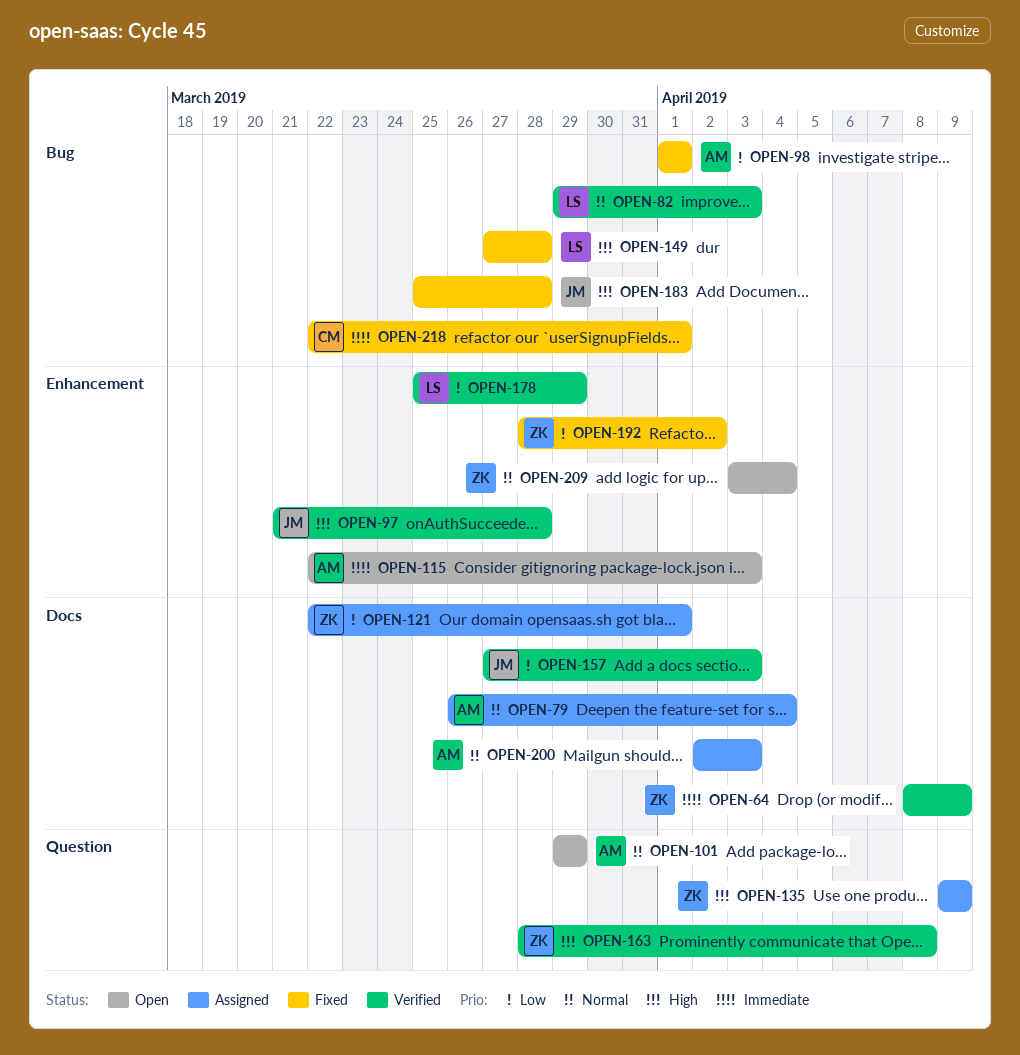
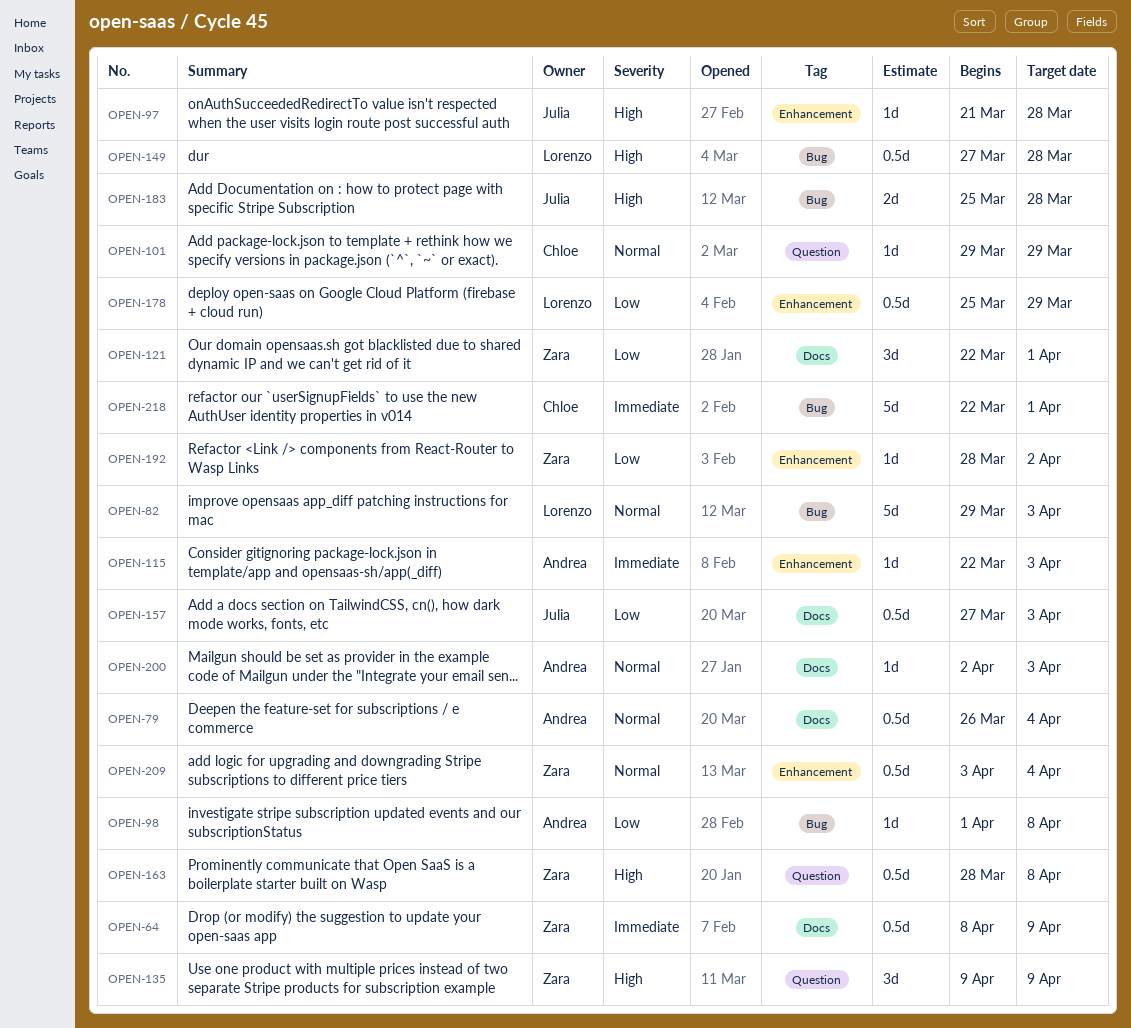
OPEN-98, due: Apr 1 -> Apr 8
OPEN-101, owner: Andrea -> Chloe

